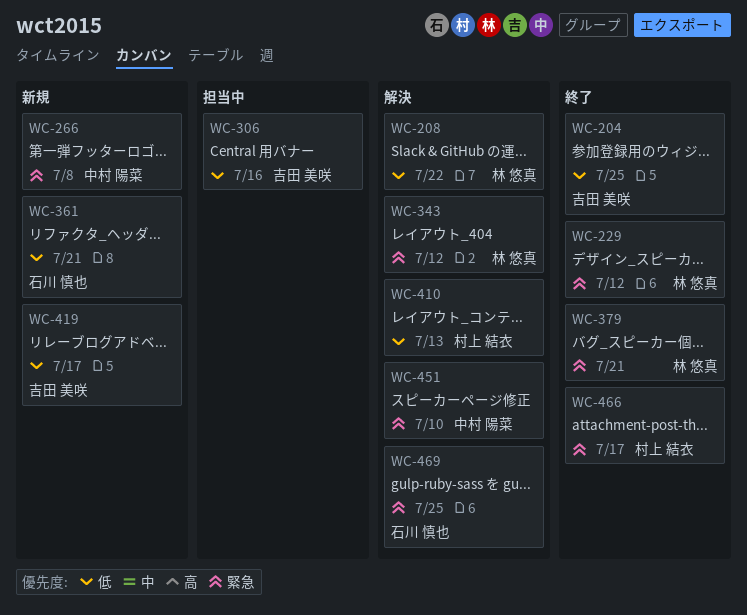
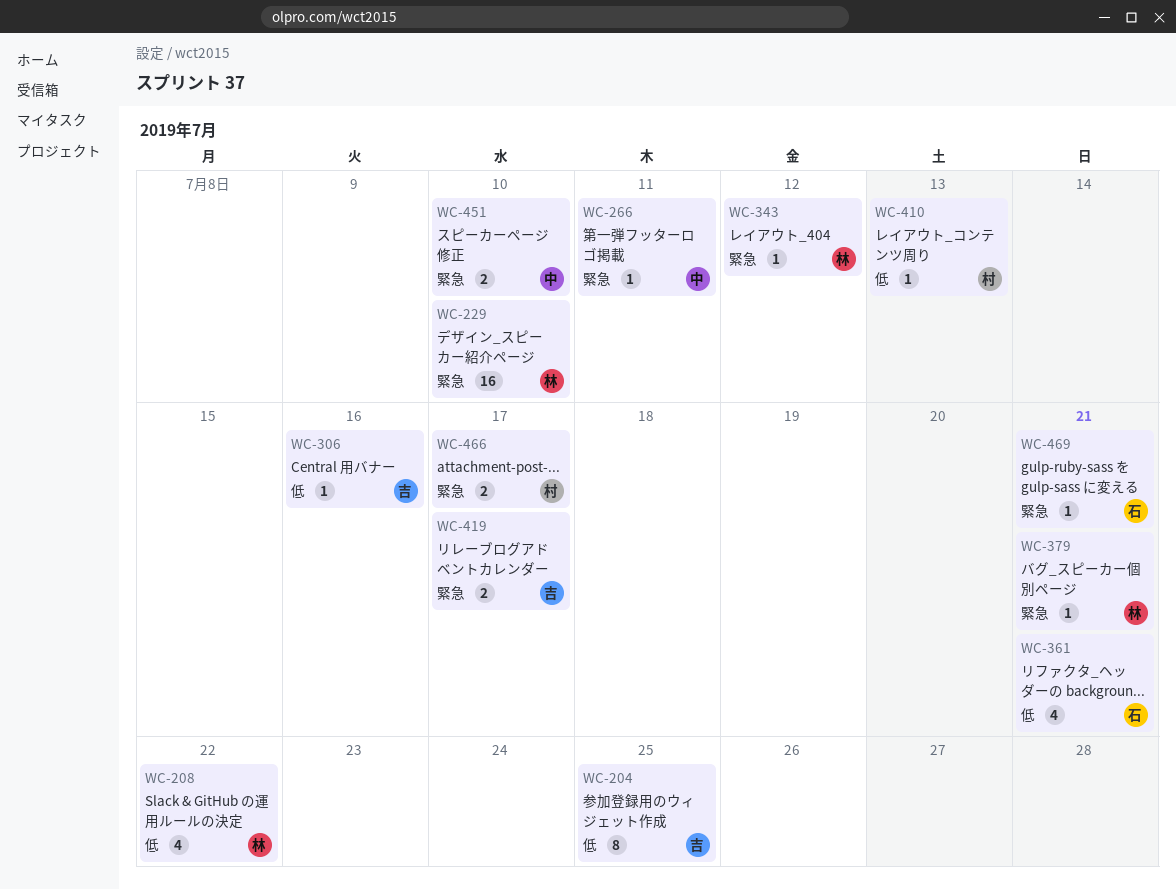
WC-229, due: Jul 12 -> Jul 10
WC-266, due: Jul 8 -> Jul 11
WC-419, priority: 低 -> 緊急
WC-469, due: Jul 25 -> Jul 21

